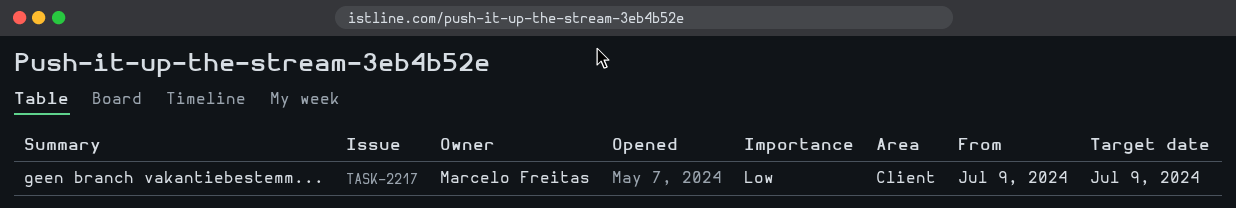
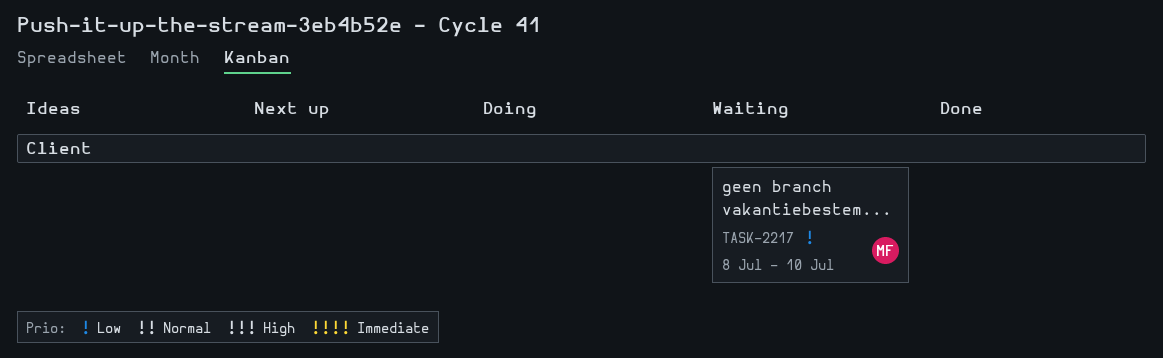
TASK-2217, start: Jul 9 -> Jul 8
TASK-2217, due: Jul 9 -> Jul 10

